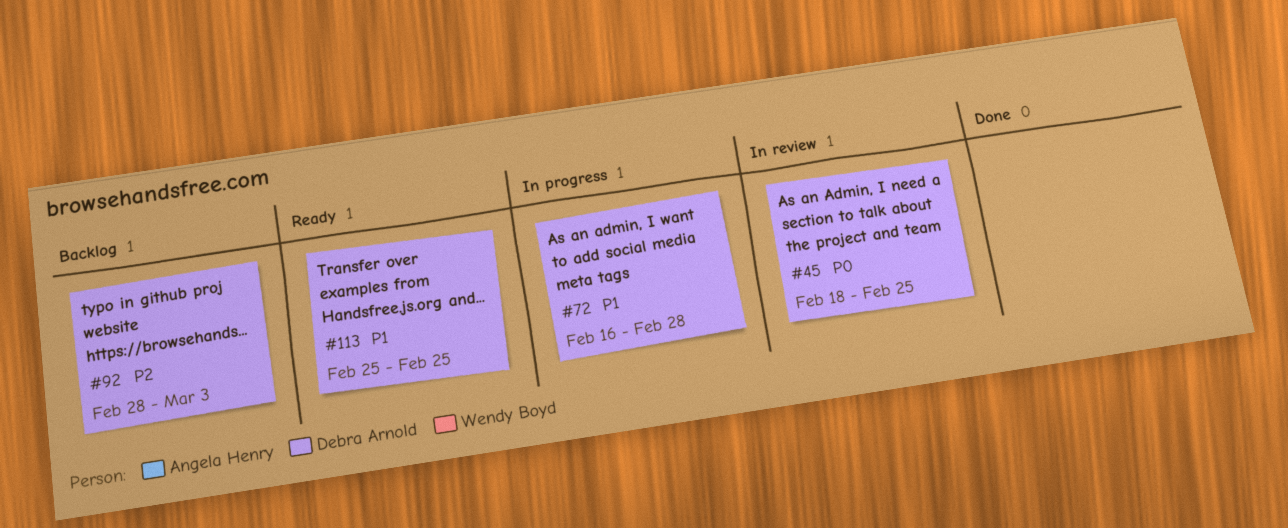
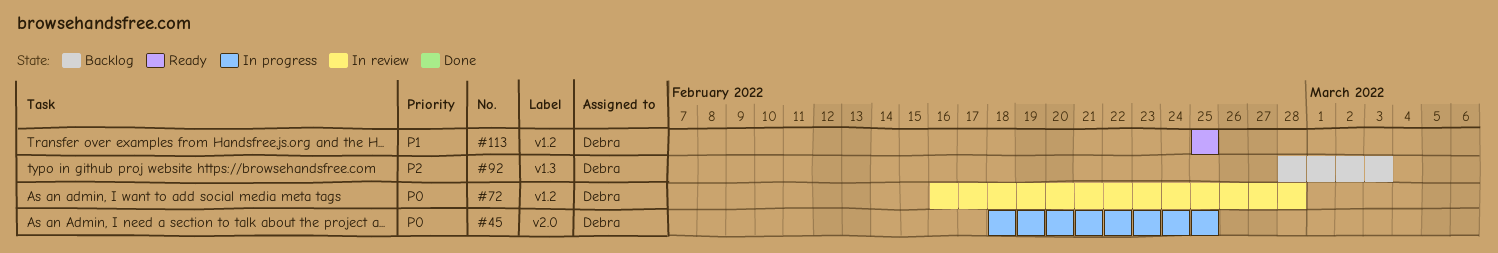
#45, status: In review -> In progress
#72, status: In progress -> In review
#72, priority: P1 -> P0

